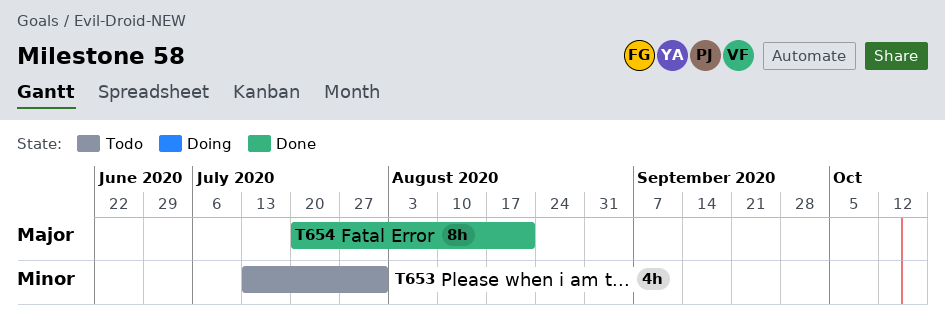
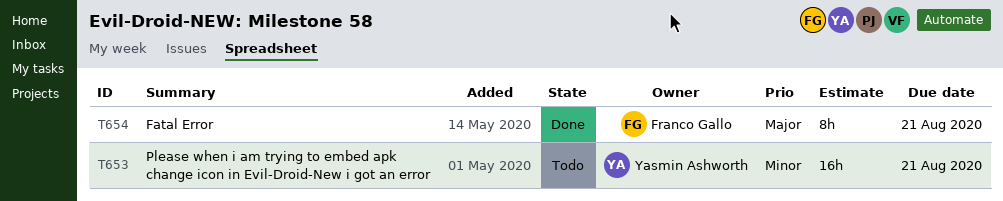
T653, estimate: 4h -> 16h
T653, due: Jul 31 -> Aug 21

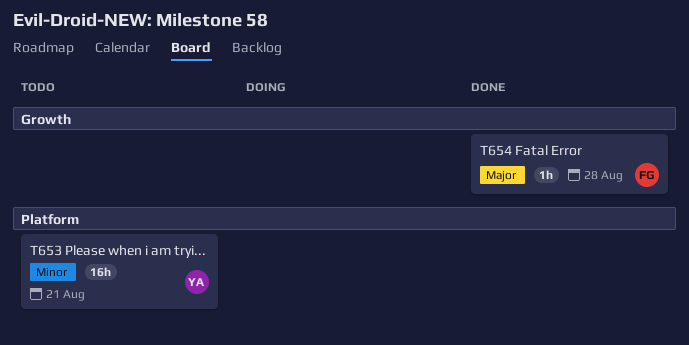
T654, estimate: 8h -> 1h
T654, due: Aug 21 -> Aug 28

